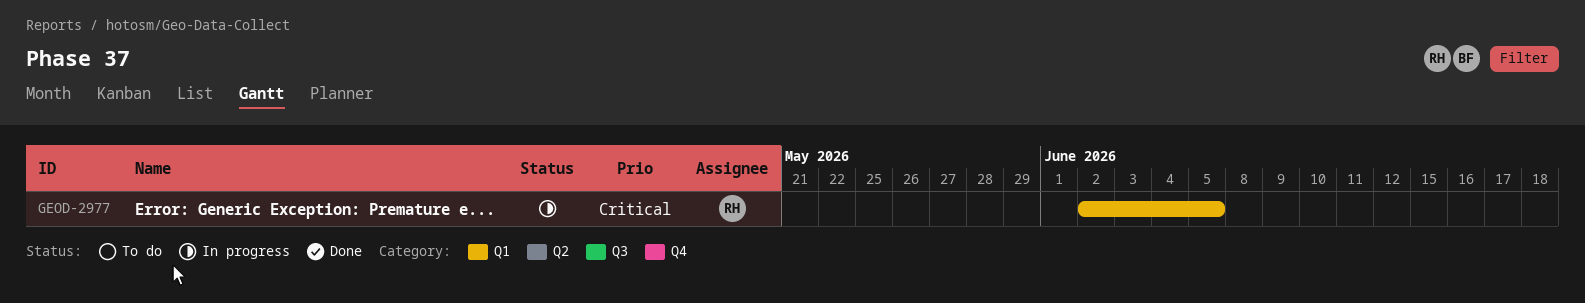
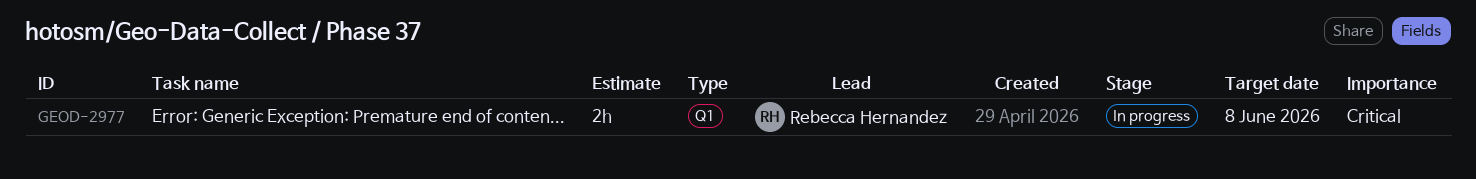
GEOD-2977, due: Jun 5 -> Jun 8

